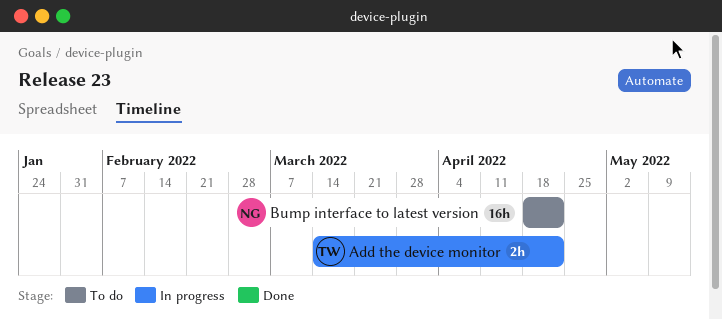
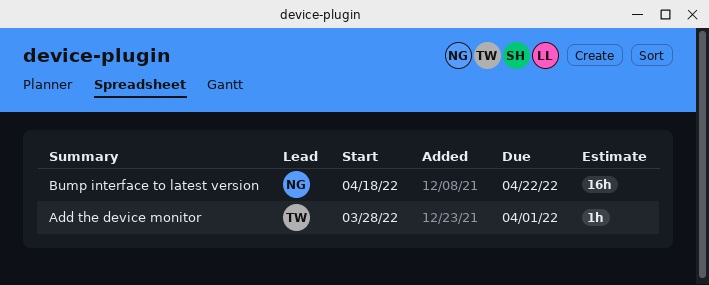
Add the device monitor, estimate: 2h -> 1h
Add the device monitor, start: Mar 14 -> Mar 28
Add the device monitor, due: Apr 22 -> Apr 1

